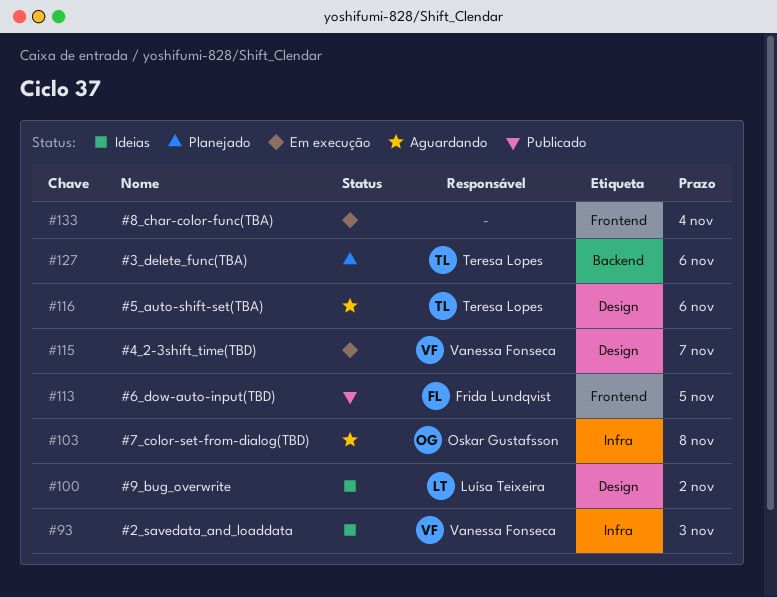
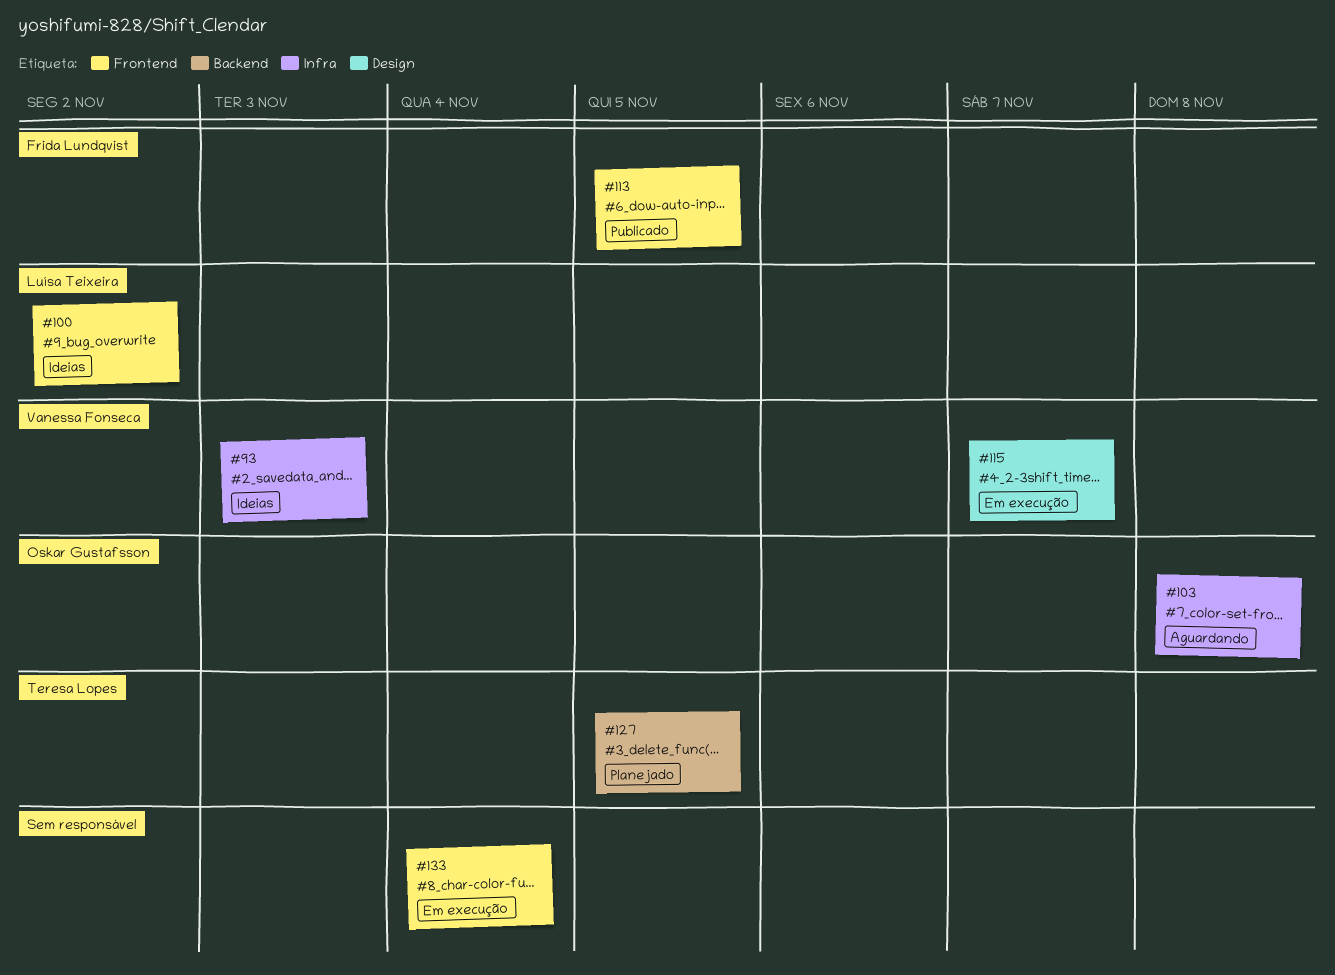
#100, label: Design -> Frontend
#116: present -> none
#127, due: Nov 6 -> Nov 5

